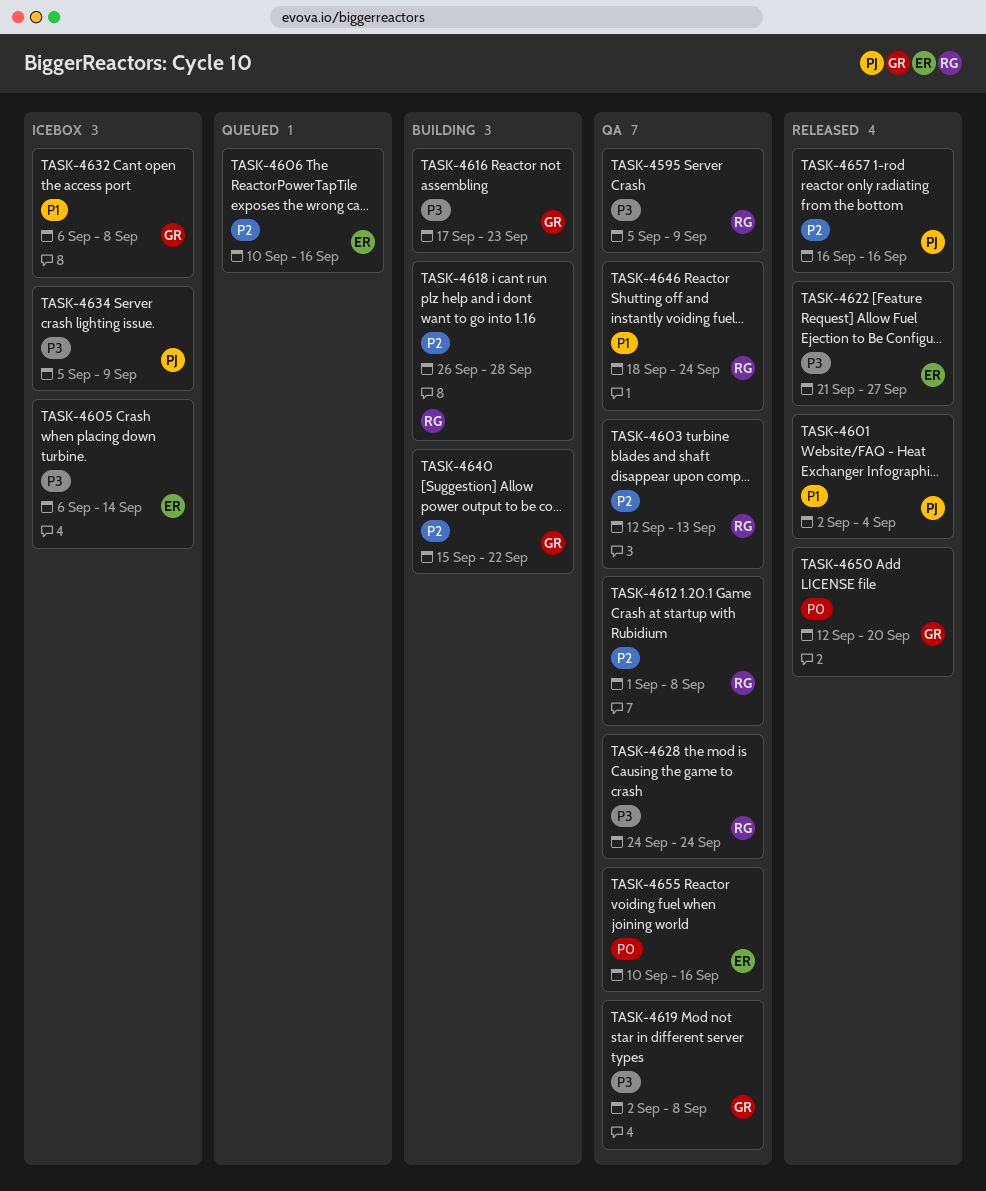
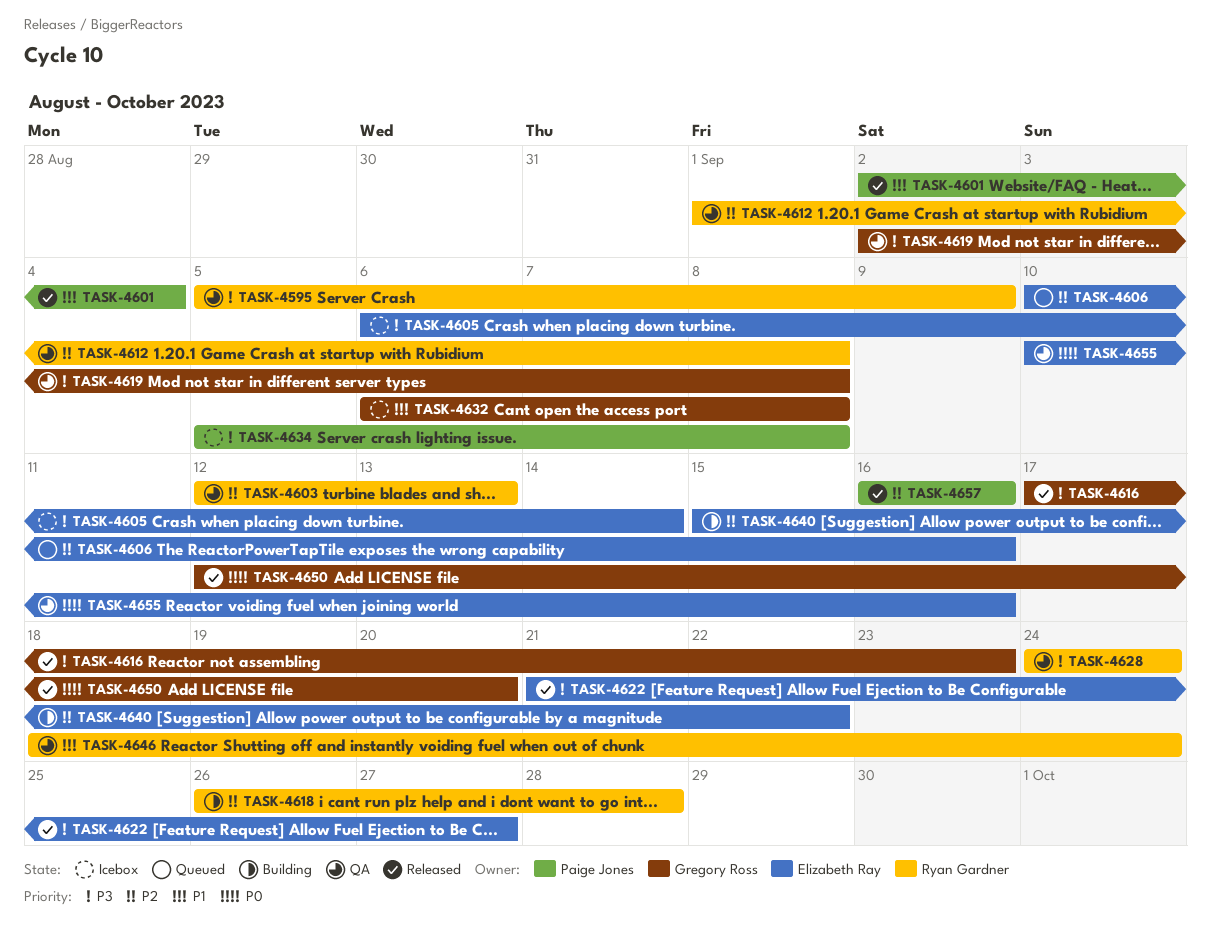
TASK-4616, status: Building -> Released
TASK-4634, due: Sep 9 -> Sep 8
TASK-4640, owner: Gregory Ross -> Elizabeth Ray

